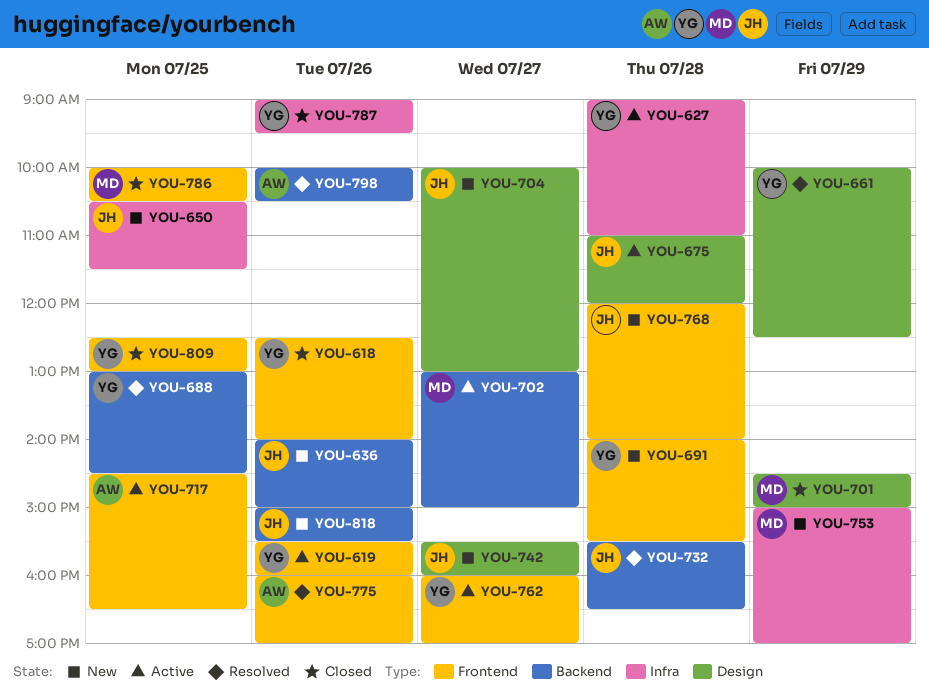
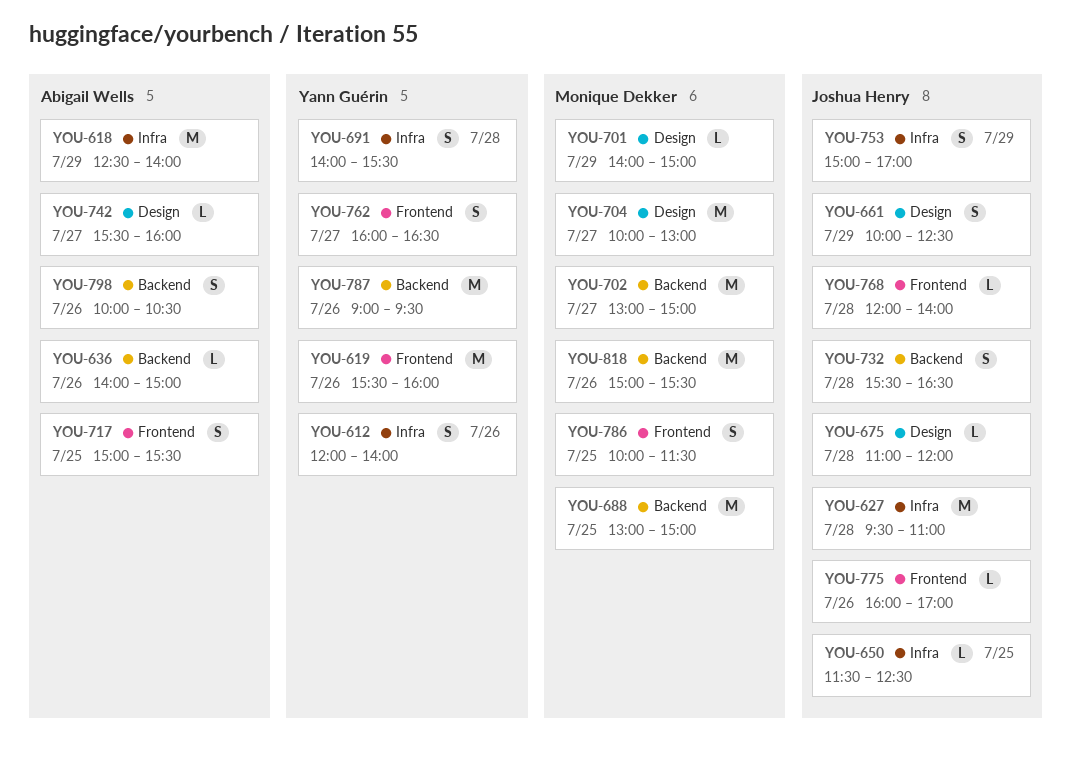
YOU-612: none -> present
YOU-618, owner: Yann Guérin -> Abigail Wells
YOU-618, label: Frontend -> Infra
YOU-618, day: Jul 26 -> Jul 29
YOU-627, owner: Yann Guérin -> Joshua Henry
YOU-627, begins: 09:00 -> 09:30
YOU-636, owner: Joshua Henry -> Abigail Wells
YOU-650, begins: 10:30 -> 11:30
YOU-650, ends: 11:30 -> 12:30
YOU-661, owner: Yann Guérin -> Joshua Henry
YOU-688, owner: Yann Guérin -> Monique Dekker
YOU-688, ends: 14:30 -> 15:00
YOU-691, label: Frontend -> Infra
YOU-701, begins: 14:30 -> 14:00
YOU-704, owner: Joshua Henry -> Monique Dekker
YOU-717, begins: 14:30 -> 15:00
YOU-717, ends: 16:30 -> 15:30
YOU-742, owner: Joshua Henry -> Abigail Wells
YOU-753, owner: Monique Dekker -> Joshua Henry
YOU-762, ends: 17:00 -> 16:30
YOU-775, owner: Abigail Wells -> Joshua Henry
YOU-786, ends: 10:30 -> 11:30
YOU-787, label: Infra -> Backend
YOU-809: present -> none
YOU-818, owner: Joshua Henry -> Monique Dekker

